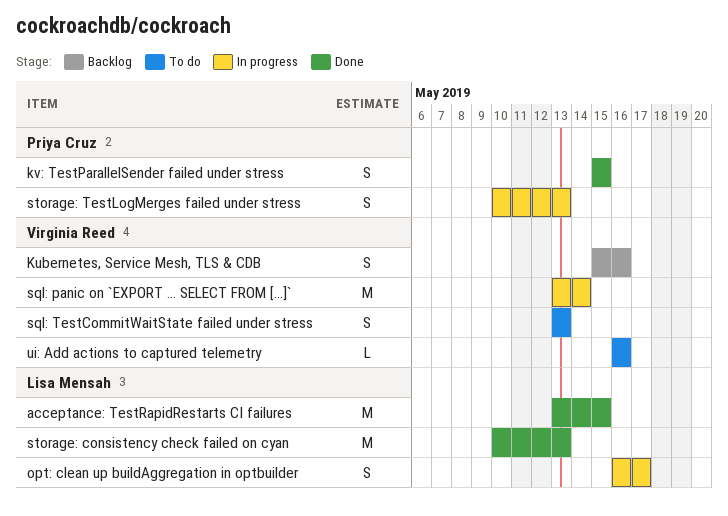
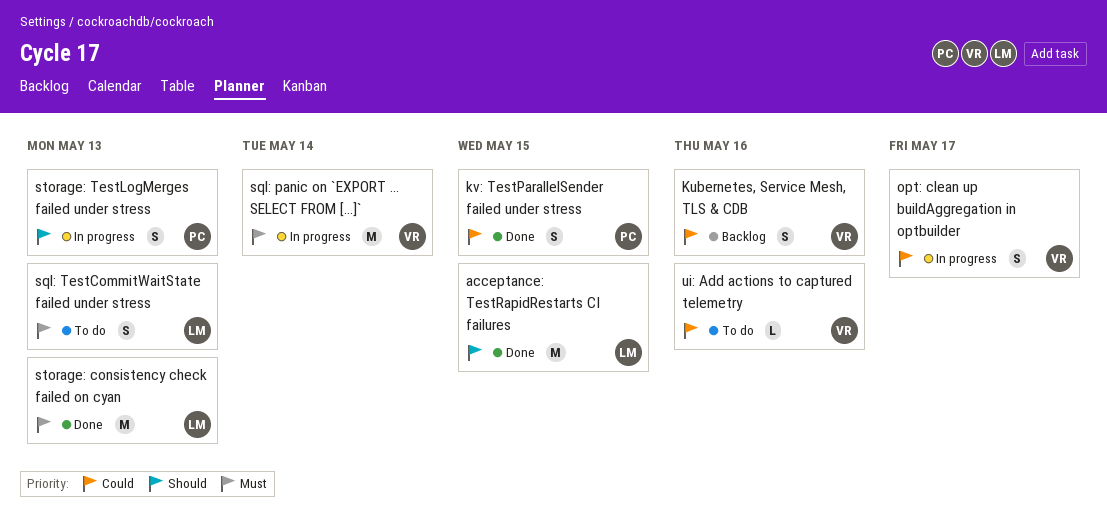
opt: clean up buildAggregation in optbuilder, owner: Lisa Mensah -> Virginia Reed
sql: TestCommitWaitState failed under stress, owner: Virginia Reed -> Lisa Mensah

